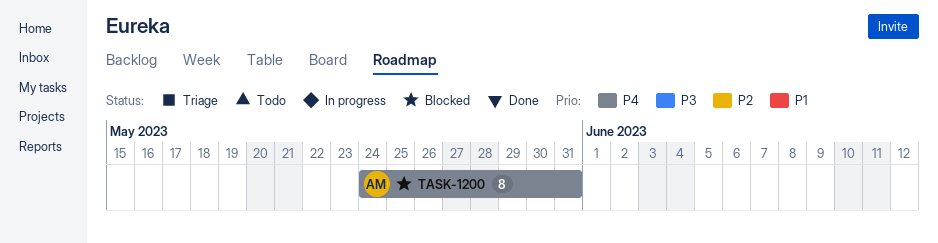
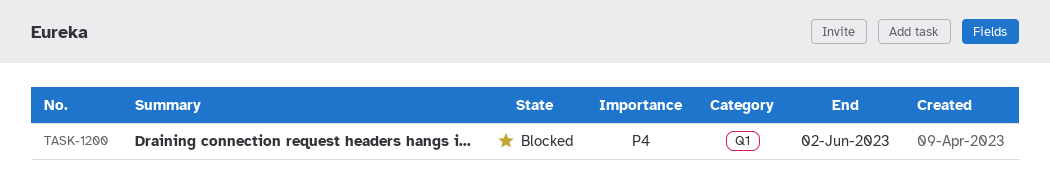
TASK-1200, due: May 31 -> Jun 2

